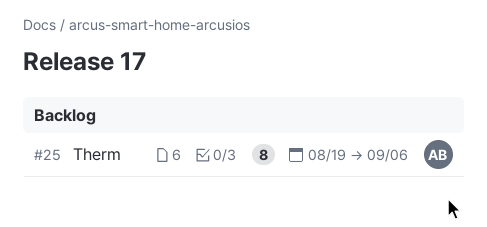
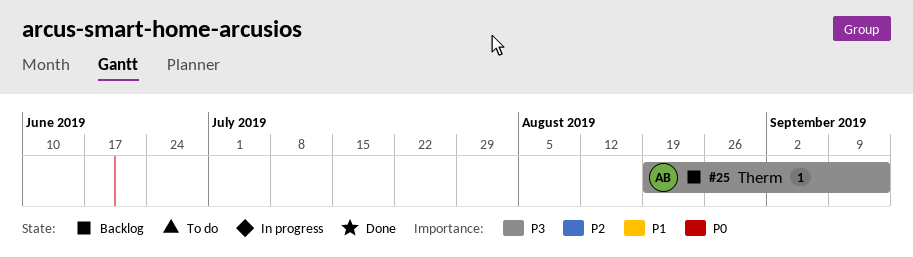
#25, estimate: 8 -> 1
#25, due: Sep 6 -> Sep 13

